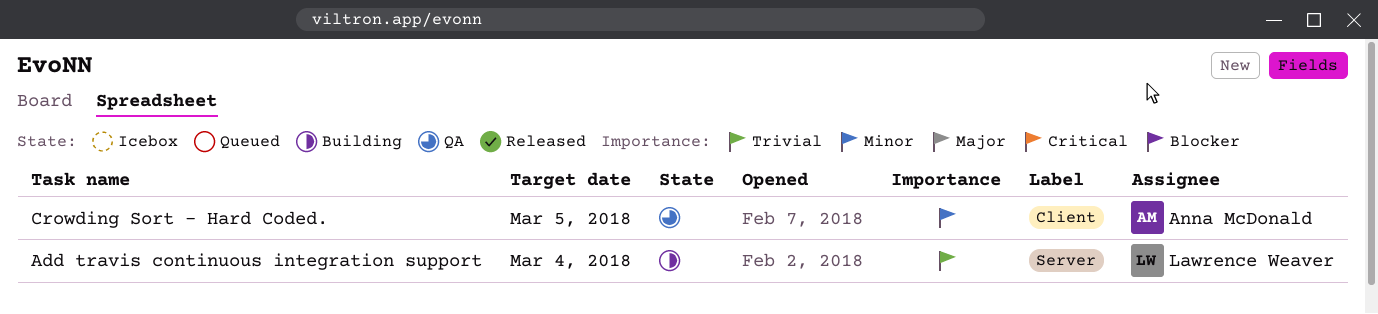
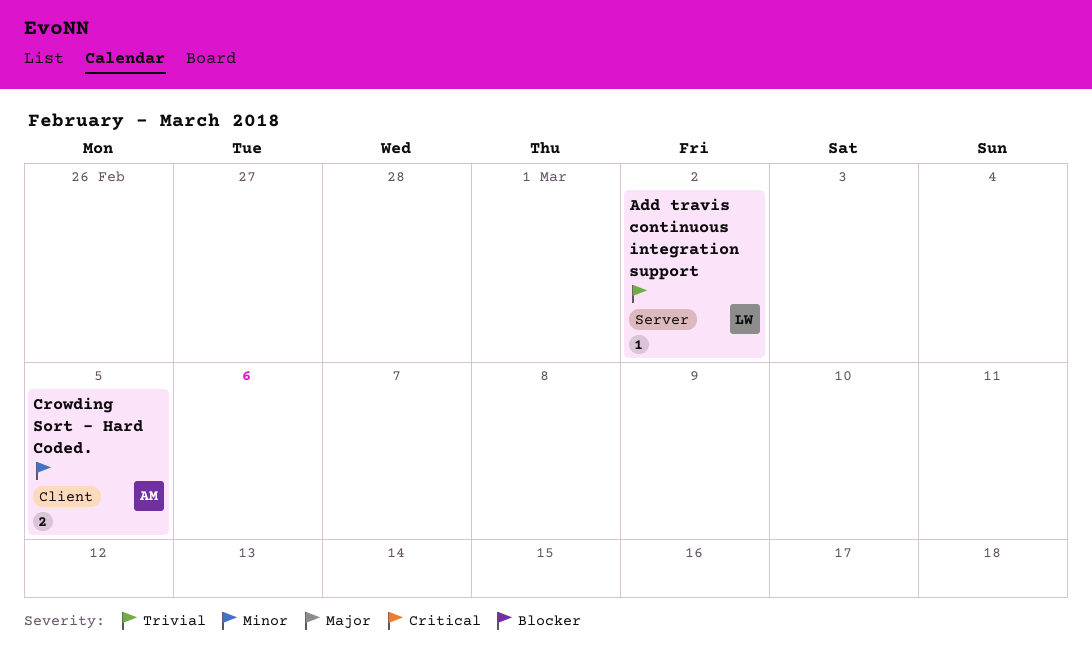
Add travis continuous integration support, due: Mar 4 -> Mar 2

